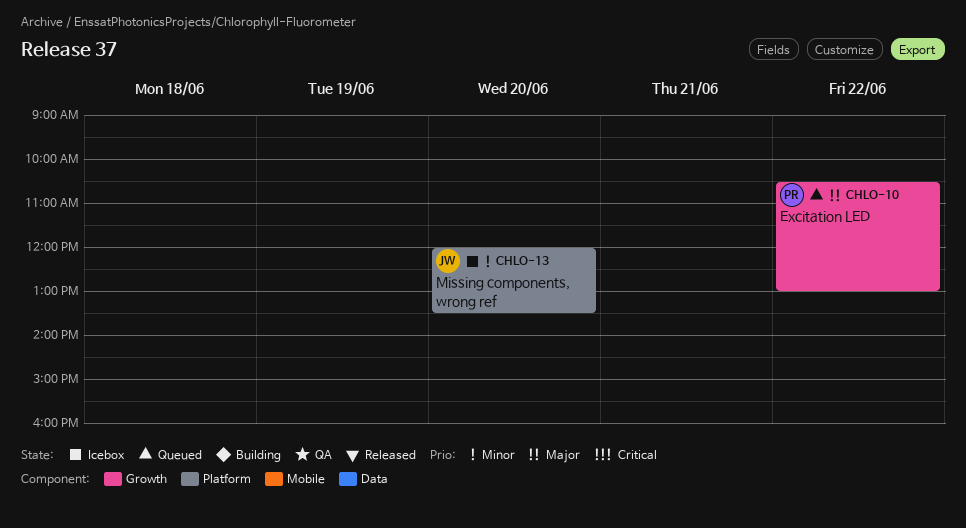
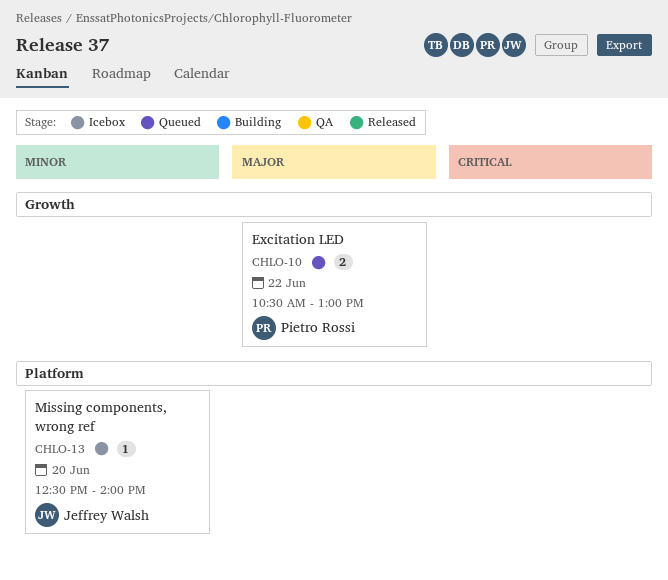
CHLO-13, begins: 12:00 -> 12:30
CHLO-13, ends: 13:30 -> 14:00

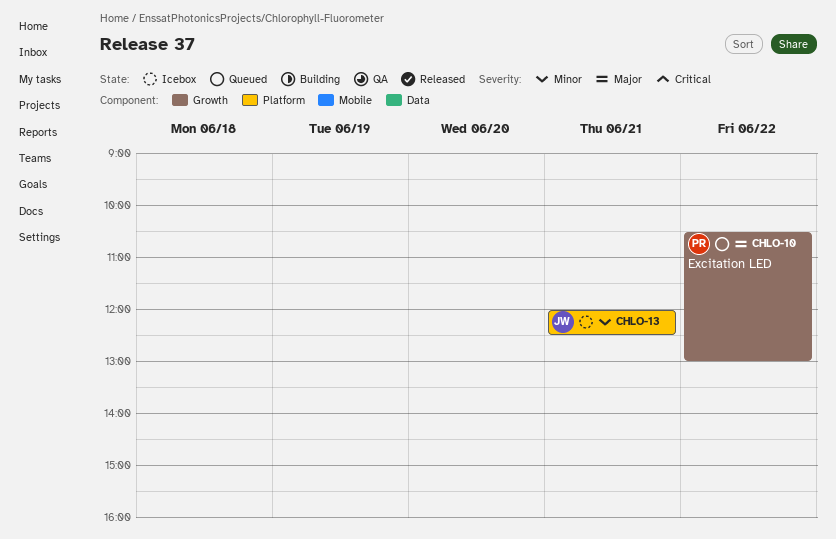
CHLO-13, day: Jun 20 -> Jun 21
CHLO-13, begins: 12:30 -> 12:00
CHLO-13, ends: 14:00 -> 12:30

